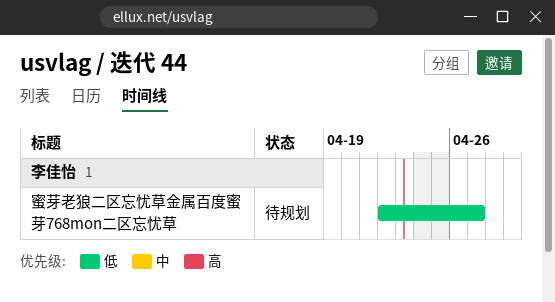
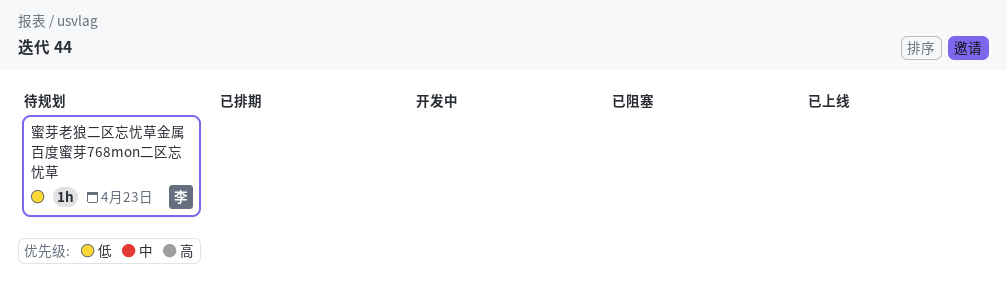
蜜芽老狼二区忘忧草金属百度蜜芽768mon二区忘忧草, due: Apr 27 -> Apr 23

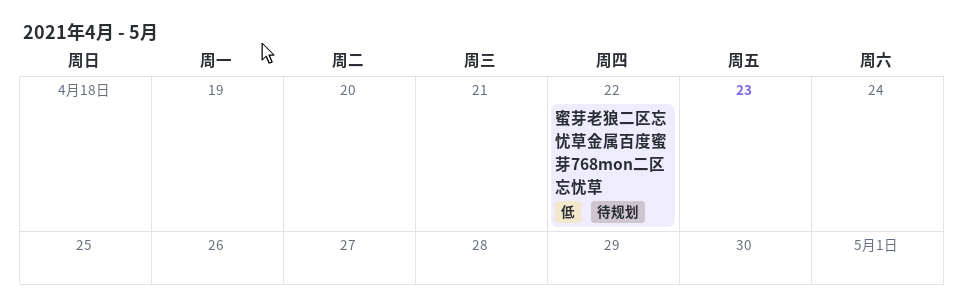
蜜芽老狼二区忘忧草金属百度蜜芽768mon二区忘忧草, due: Apr 23 -> Apr 22

